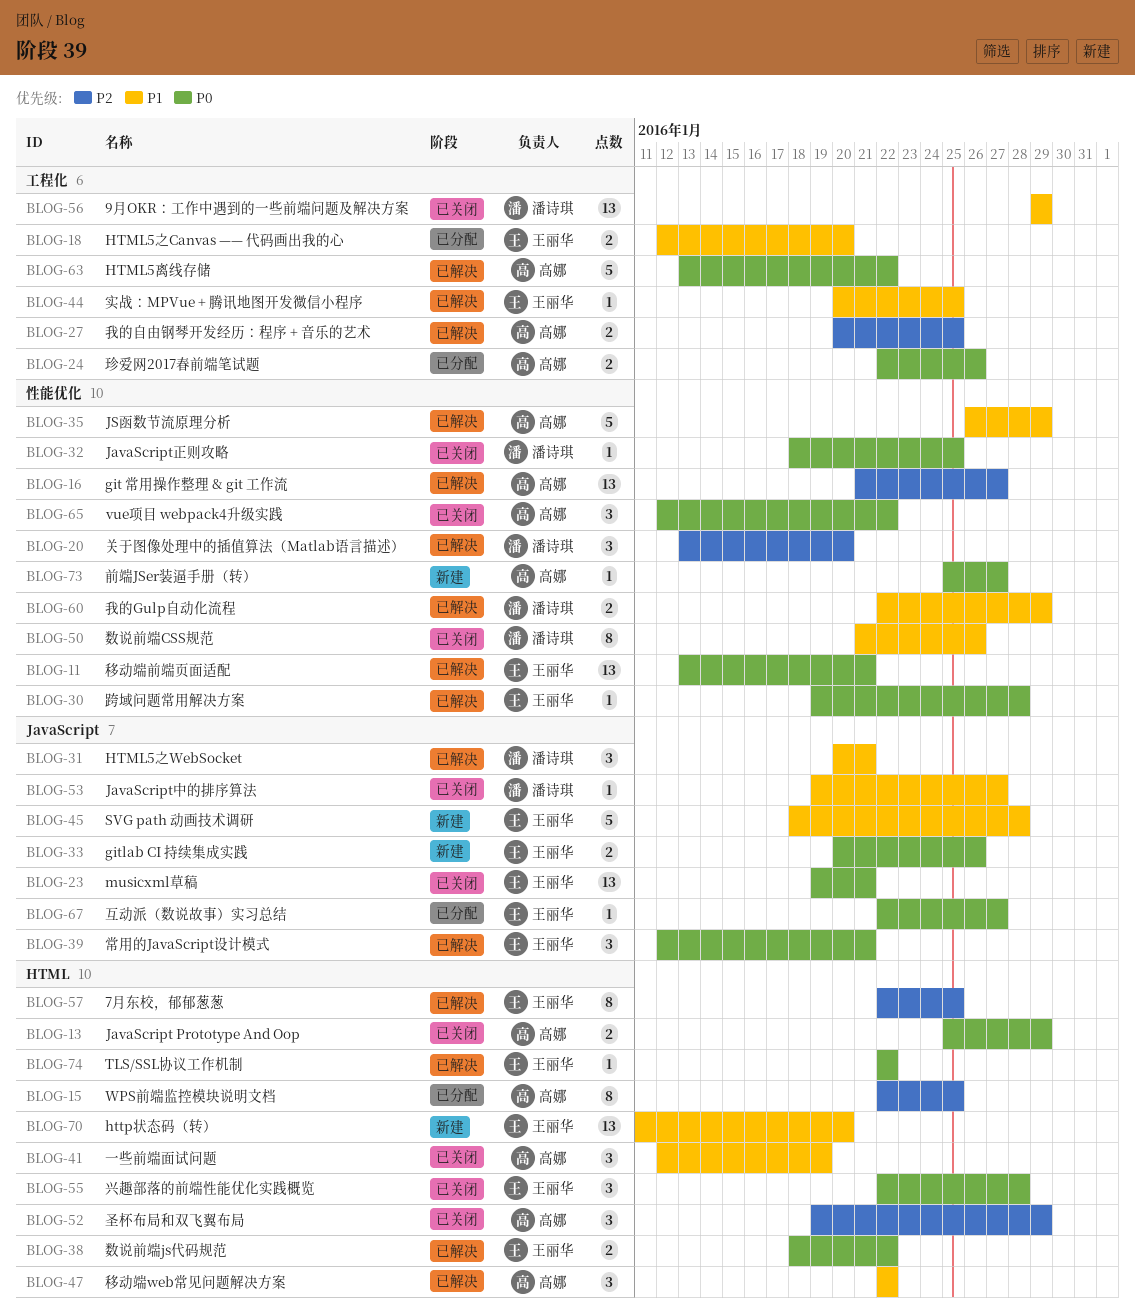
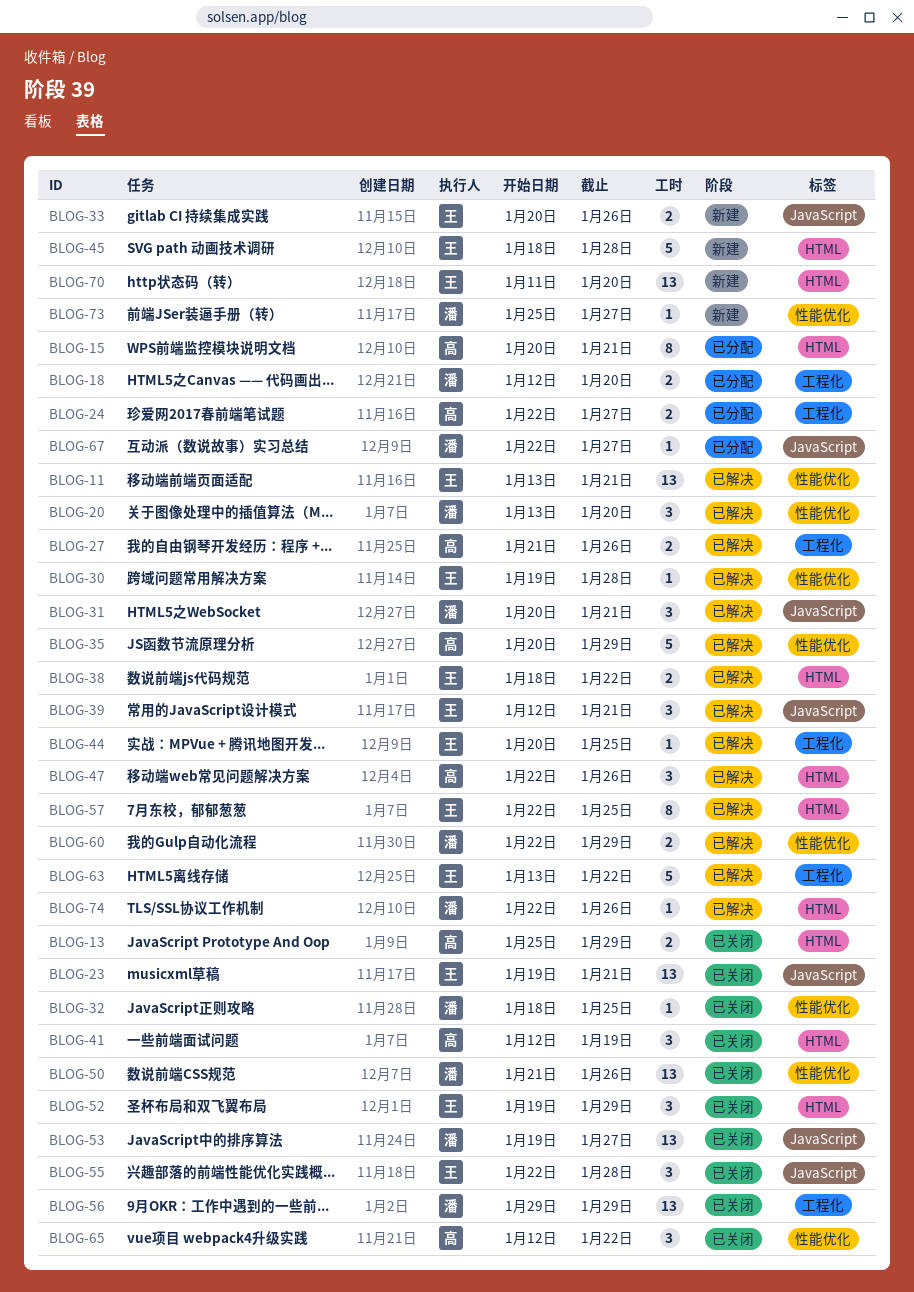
BLOG-15, start: Jan 22 -> Jan 20
BLOG-15, due: Jan 25 -> Jan 21
BLOG-16: present -> none
BLOG-18, owner: 王丽华 -> 潘诗琪
BLOG-24, due: Jan 26 -> Jan 27
BLOG-27, start: Jan 20 -> Jan 21
BLOG-27, due: Jan 25 -> Jan 26
BLOG-35, start: Jan 26 -> Jan 20
BLOG-45, label: JavaScript -> HTML
BLOG-47, due: Jan 22 -> Jan 26
BLOG-50, estimate: 8 -> 13
BLOG-52, owner: 高娜 -> 王丽华
BLOG-53, estimate: 1 -> 13
BLOG-55, label: HTML -> JavaScript
BLOG-63, owner: 高娜 -> 王丽华
BLOG-67, owner: 王丽华 -> 潘诗琪
BLOG-73, owner: 高娜 -> 潘诗琪
BLOG-74, owner: 王丽华 -> 潘诗琪
BLOG-74, due: Jan 22 -> Jan 26

